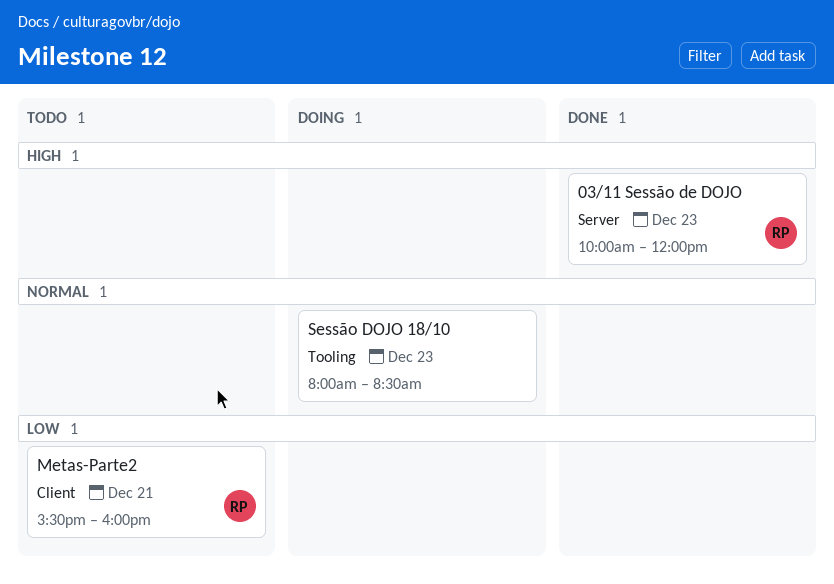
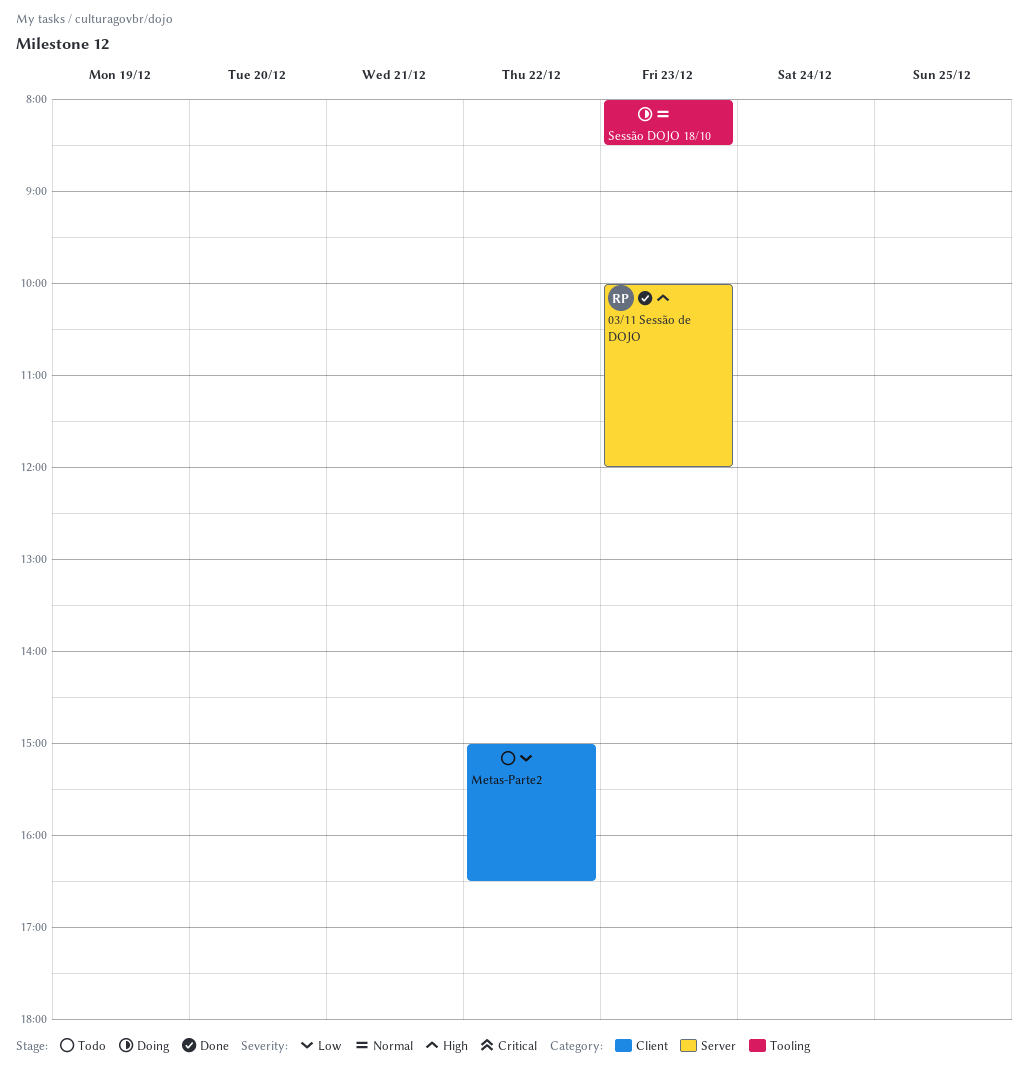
Metas-Parte2, owner: RP -> none
Metas-Parte2, day: Dec 21 -> Dec 22
Metas-Parte2, begins: 15:30 -> 15:00
Metas-Parte2, ends: 16:00 -> 16:30

